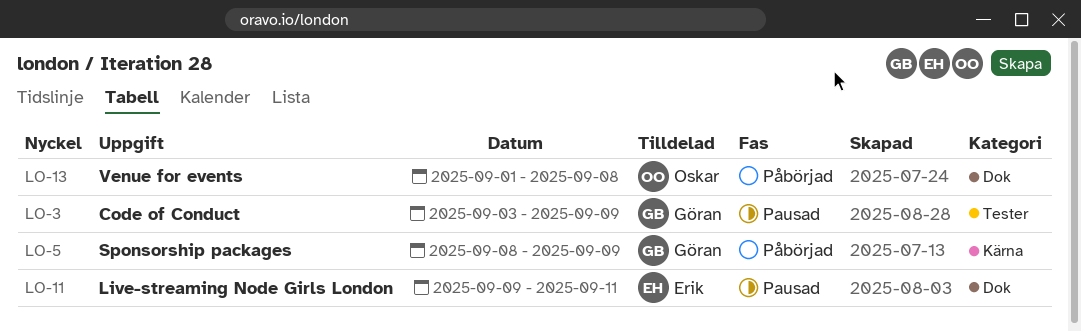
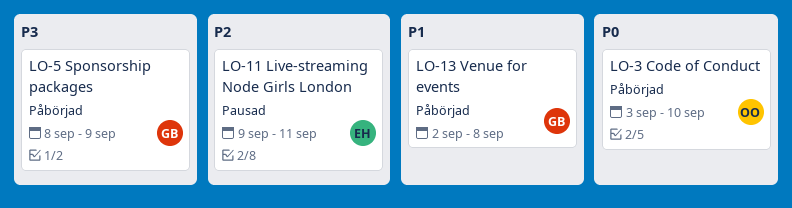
LO-3, status: Pausad -> Påbörjad
LO-3, owner: Göran -> Oskar
LO-3, due: Sep 9 -> Sep 10
LO-13, owner: Oskar -> Göran
LO-13, start: Sep 1 -> Sep 2

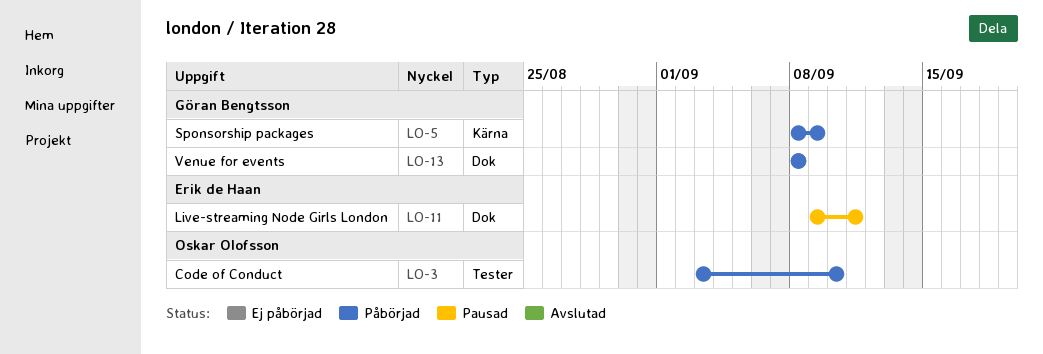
LO-13, start: Sep 2 -> Sep 8

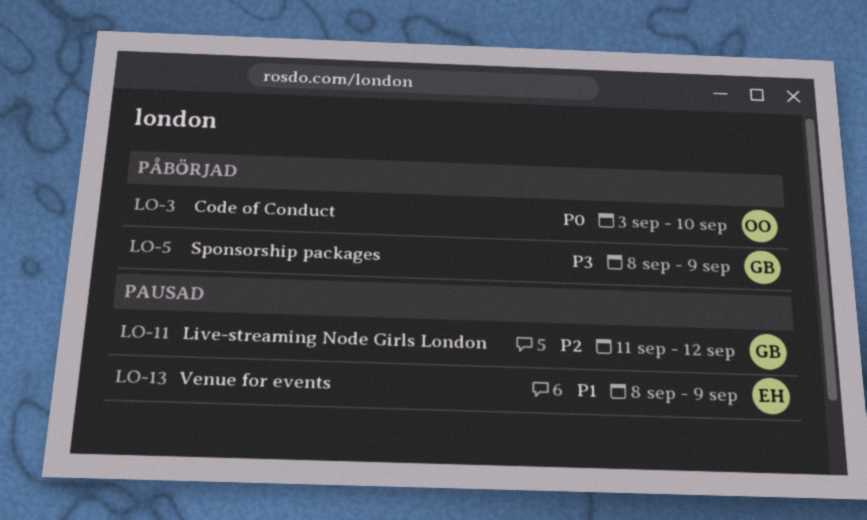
LO-11, owner: Erik de Haan -> Göran Bengtsson
LO-11, start: Sep 9 -> Sep 11
LO-11, due: Sep 11 -> Sep 12
LO-13, status: Påbörjad -> Pausad
LO-13, owner: Göran Bengtsson -> Erik de Haan
LO-13, due: Sep 8 -> Sep 9

